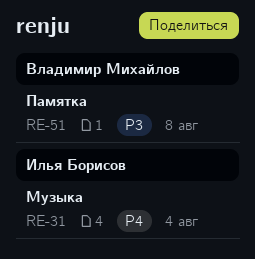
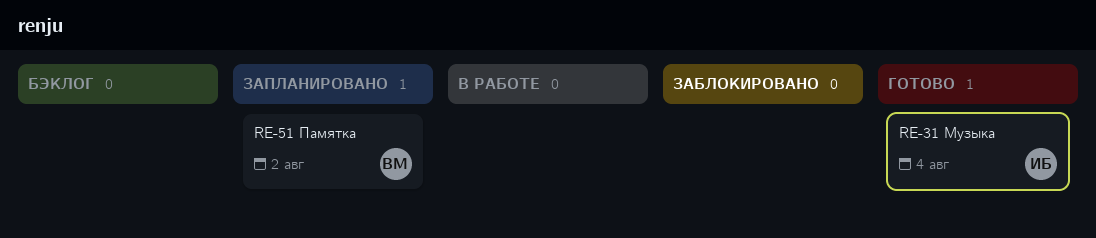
RE-51, due: Aug 8 -> Aug 2

